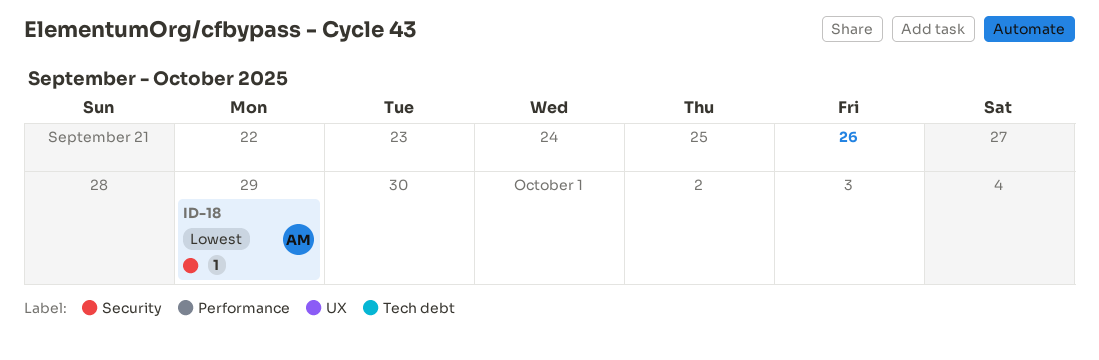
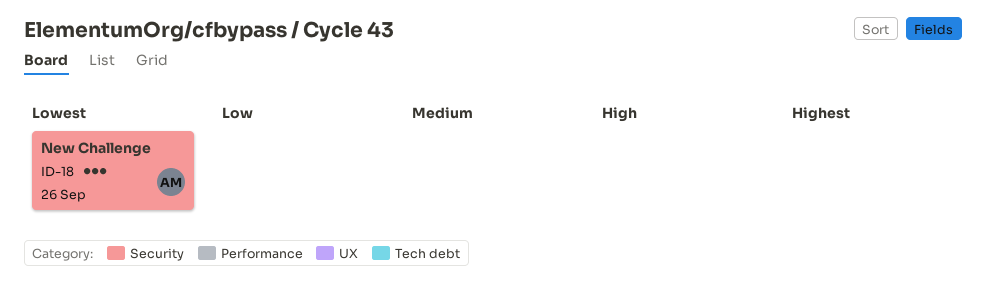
ID-18, estimate: 1 -> 3
ID-18, due: Sep 29 -> Sep 26

